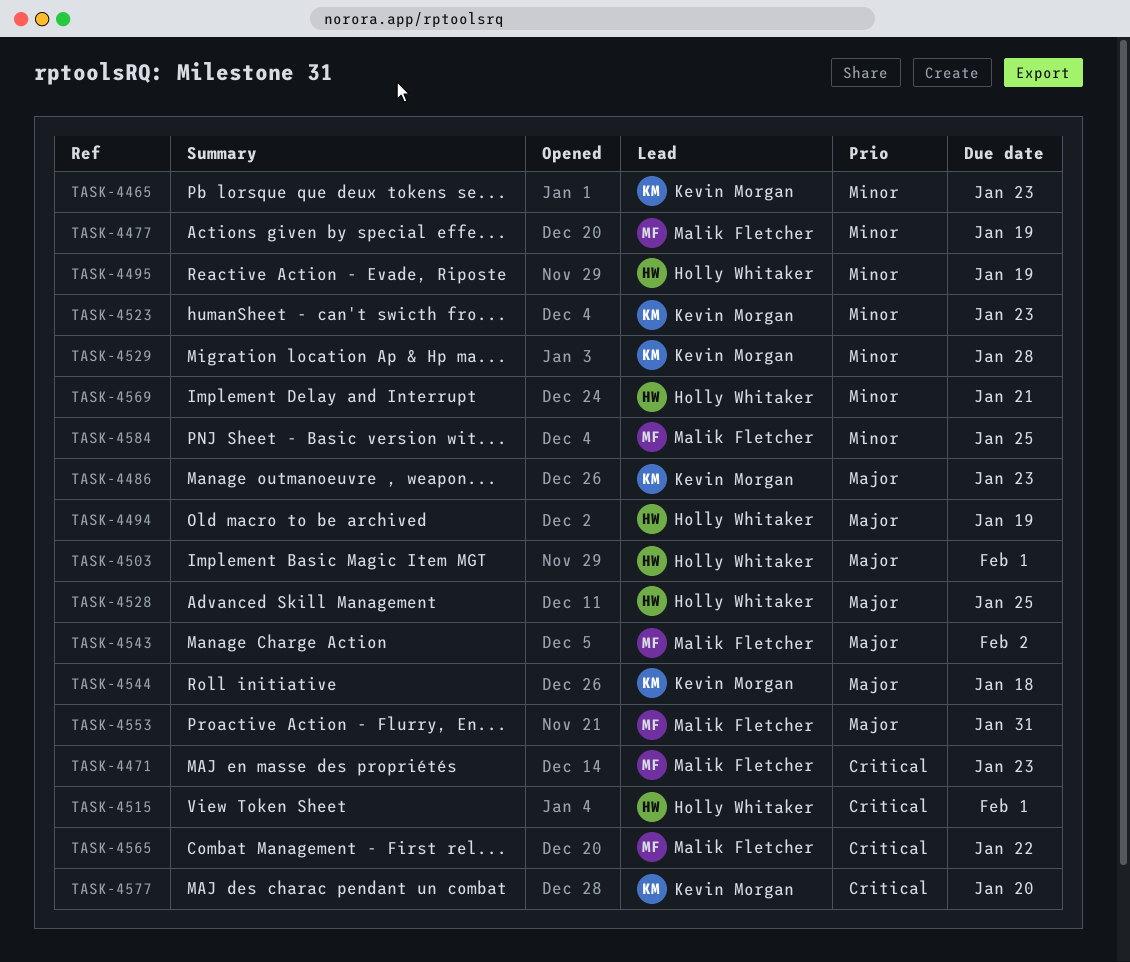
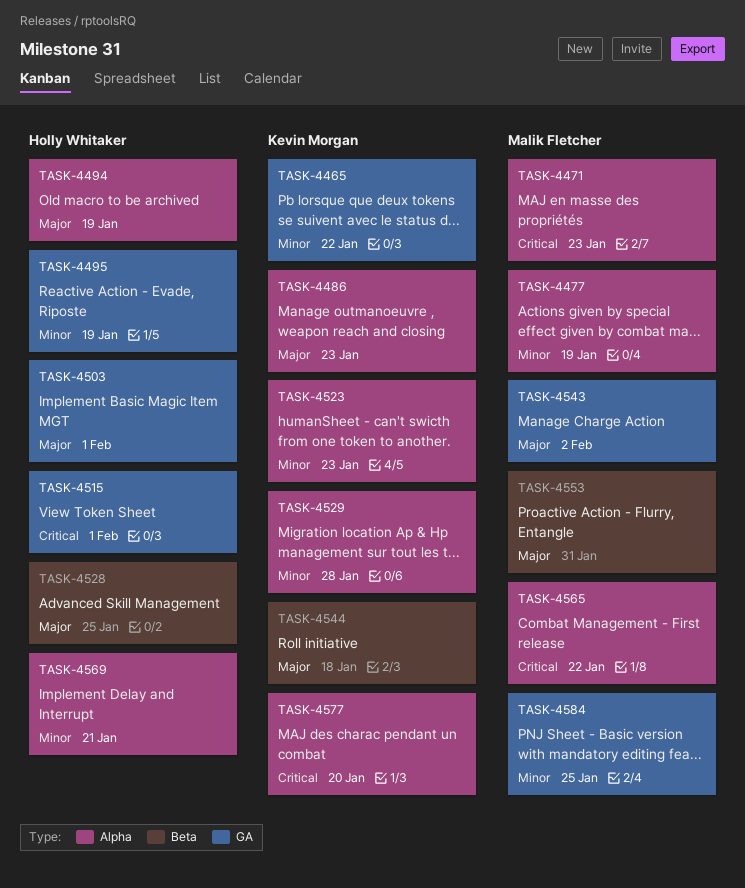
TASK-4465, due: Jan 23 -> Jan 22

